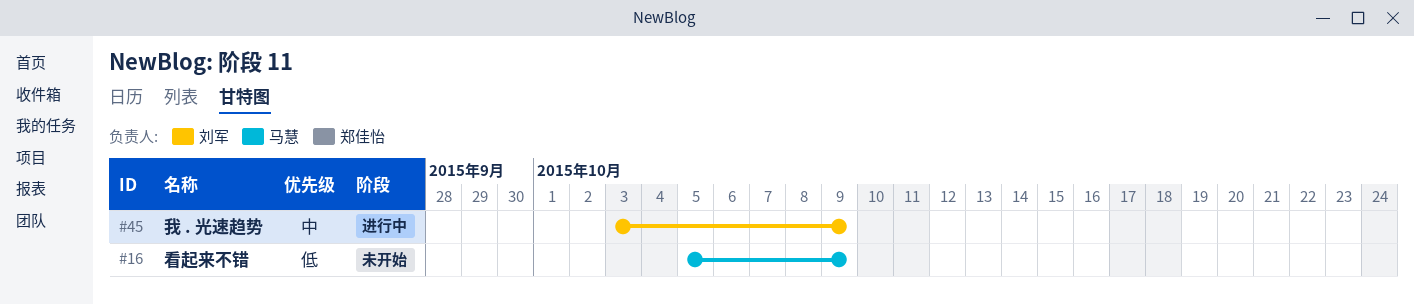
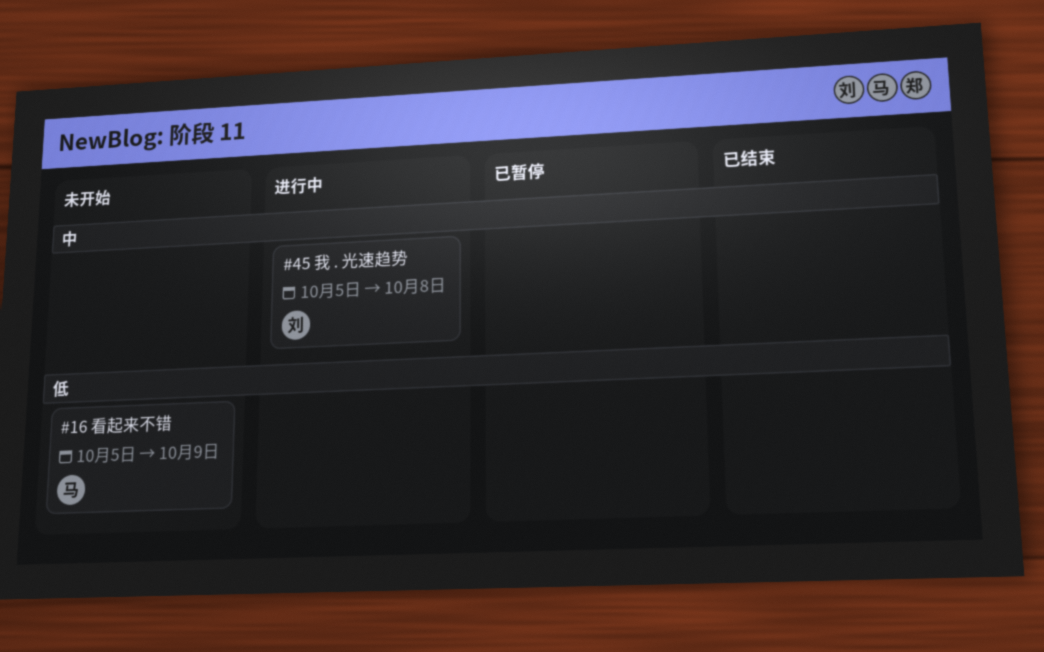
#45, start: Oct 3 -> Oct 5
#45, due: Oct 9 -> Oct 8

